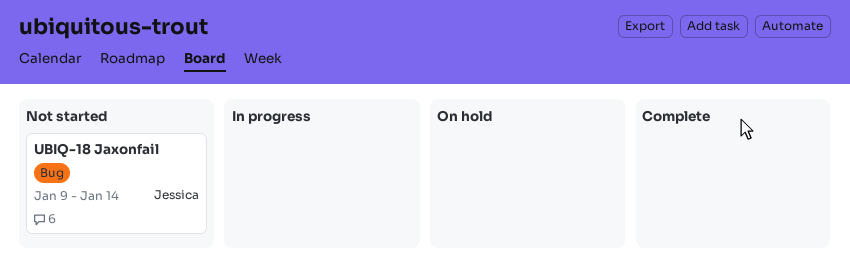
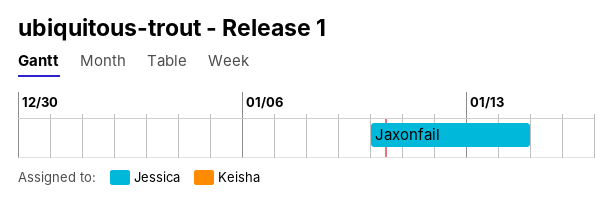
Jaxonfail, start: Jan 9 -> Jan 10

